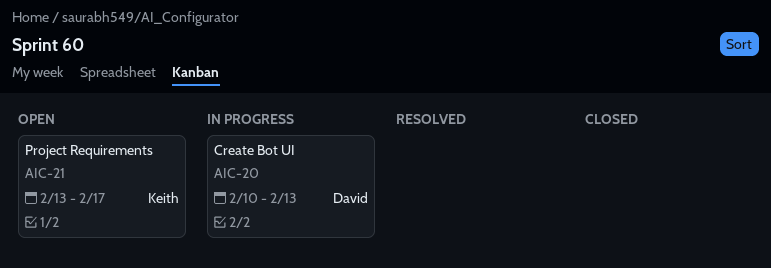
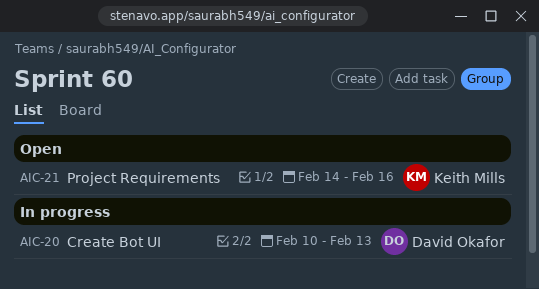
AIC-21, start: Feb 13 -> Feb 14
AIC-21, due: Feb 17 -> Feb 16

